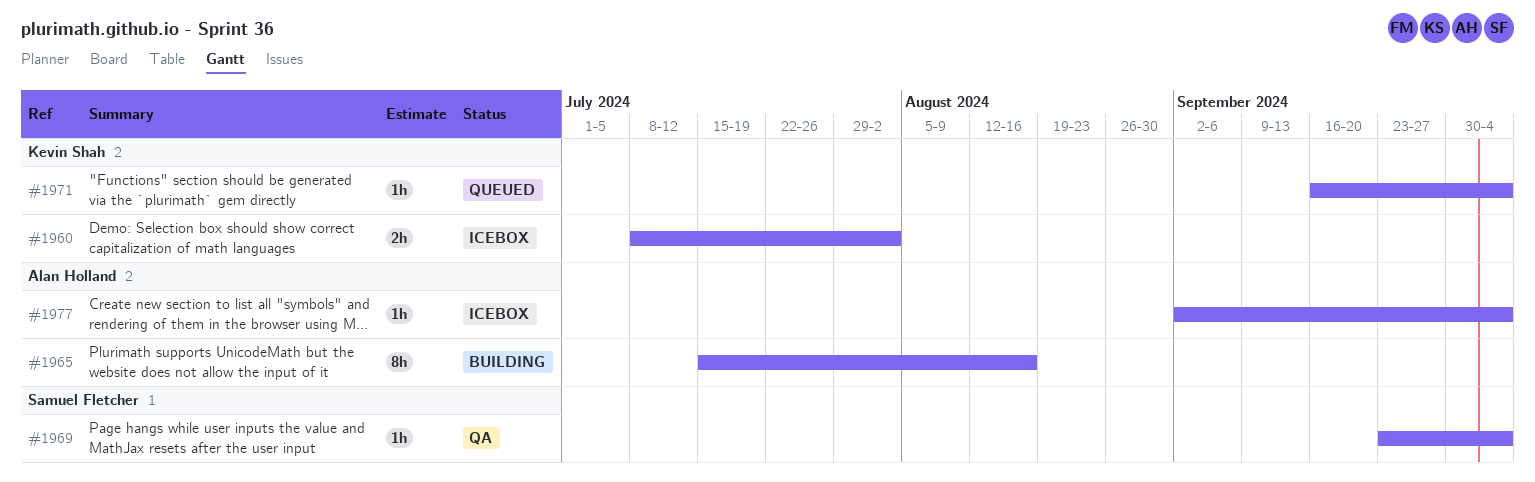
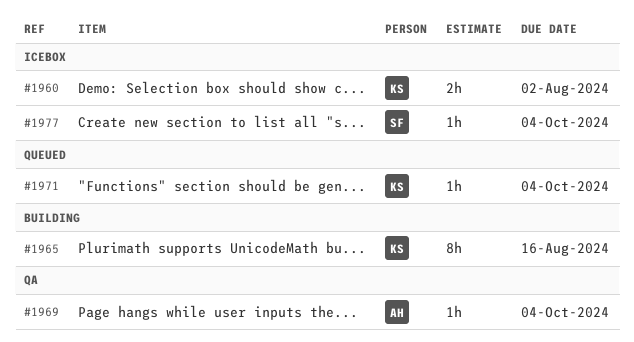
#1965, owner: Alan Holland -> Kevin Shah
#1969, owner: Samuel Fletcher -> Alan Holland
#1977, owner: Alan Holland -> Samuel Fletcher

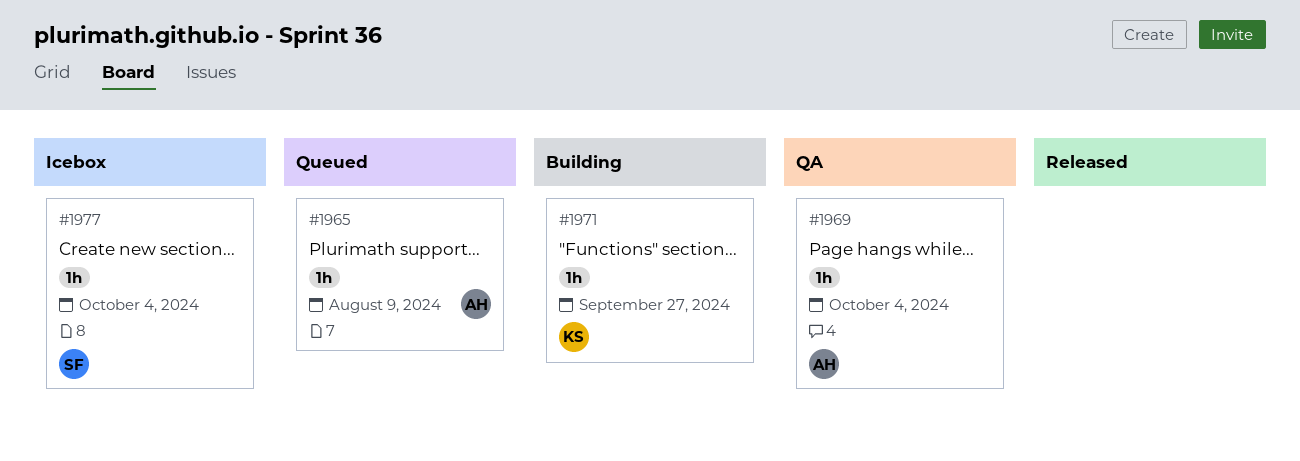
#1960: present -> none
#1965, status: Building -> Queued
#1965, owner: KS -> AH
#1965, estimate: 8h -> 1h
#1965, due: Aug 16 -> Aug 9
#1971, status: Queued -> Building
#1971, due: Oct 4 -> Sep 27

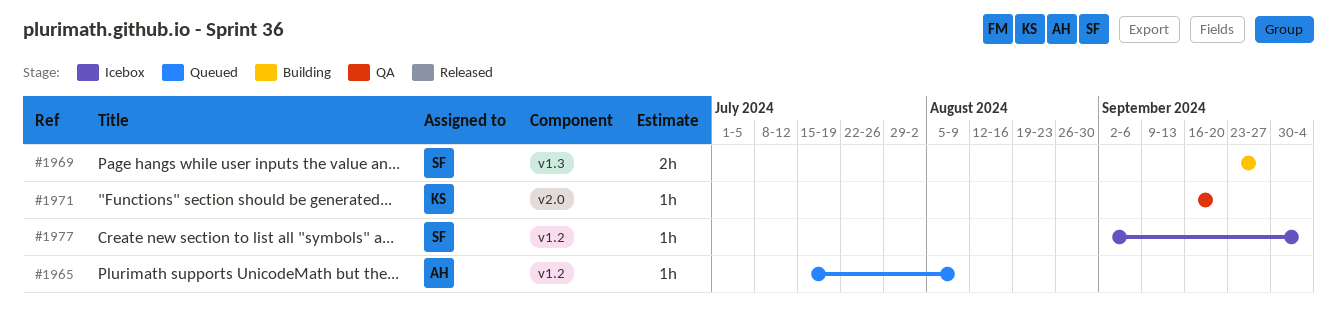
#1969, status: QA -> Building
#1969, owner: AH -> SF
#1969, estimate: 1h -> 2h
#1969, due: Oct 4 -> Sep 27
#1971, status: Building -> QA
#1971, due: Sep 27 -> Sep 20

